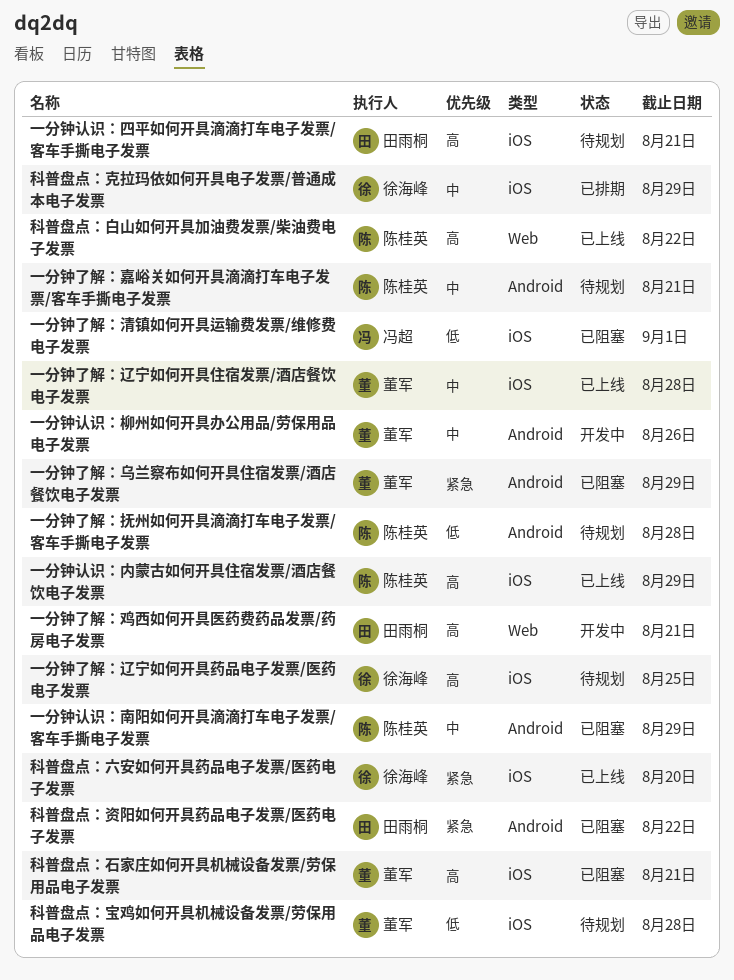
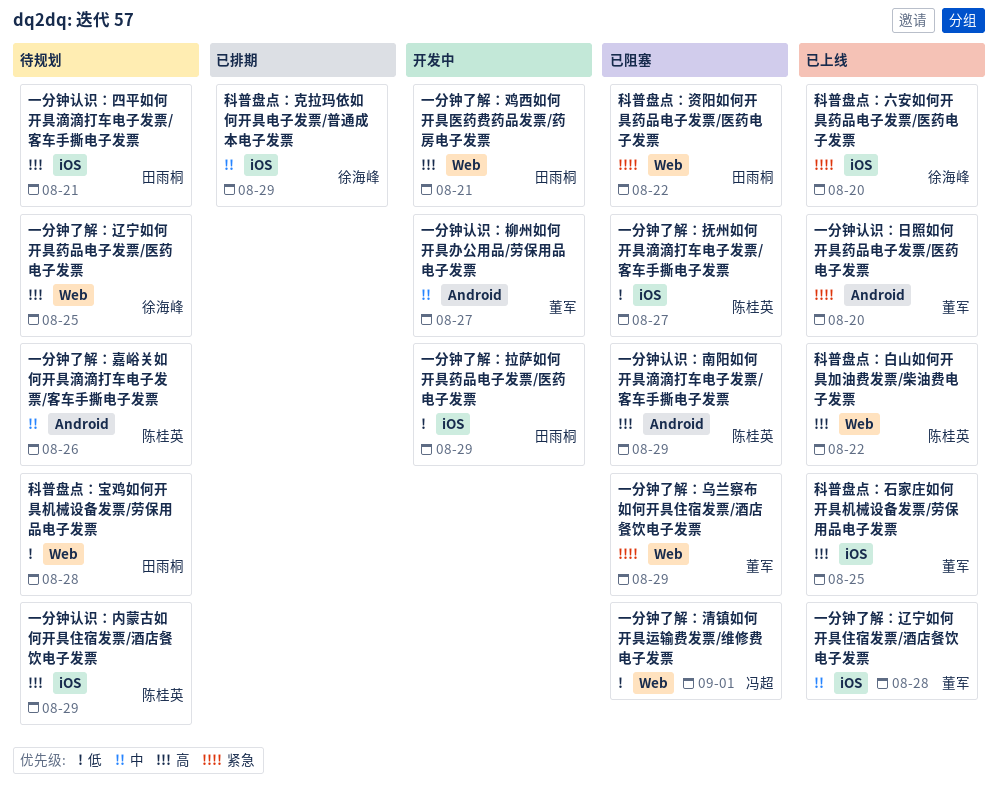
一分钟了解：乌兰察布如何开具住宿发票/酒店餐饮电子发票, label: Android -> Web
一分钟了解：嘉峪关如何开具滴滴打车电子发票/客车手撕电子发票, due: Aug 21 -> Aug 26
一分钟了解：抚州如何开具滴滴打车电子发票/客车手撕电子发票, status: 待规划 -> 已阻塞
一分钟了解：抚州如何开具滴滴打车电子发票/客车手撕电子发票, label: Android -> iOS
一分钟了解：抚州如何开具滴滴打车电子发票/客车手撕电子发票, due: Aug 28 -> Aug 27
一分钟了解：拉萨如何开具药品电子发票/医药电子发票: none -> present
一分钟了解：清镇如何开具运输费发票/维修费电子发票, label: iOS -> Web
一分钟了解：辽宁如何开具药品电子发票/医药电子发票, label: iOS -> Web
一分钟认识：内蒙古如何开具住宿发票/酒店餐饮电子发票, status: 已上线 -> 待规划
一分钟认识：南阳如何开具滴滴打车电子发票/客车手撕电子发票, priority: 中 -> 高
一分钟认识：日照如何开具药品电子发票/医药电子发票: none -> present
一分钟认识：柳州如何开具办公用品/劳保用品电子发票, due: Aug 26 -> Aug 27
科普盘点：宝鸡如何开具机械设备发票/劳保用品电子发票, owner: 董军 -> 田雨桐
科普盘点：宝鸡如何开具机械设备发票/劳保用品电子发票, label: iOS -> Web
科普盘点：石家庄如何开具机械设备发票/劳保用品电子发票, status: 已阻塞 -> 已上线
科普盘点：石家庄如何开具机械设备发票/劳保用品电子发票, due: Aug 21 -> Aug 25
科普盘点：资阳如何开具药品电子发票/医药电子发票, label: Android -> Web

